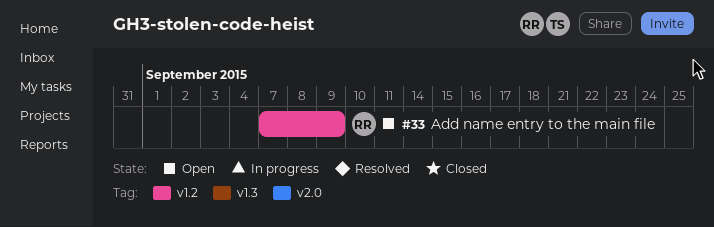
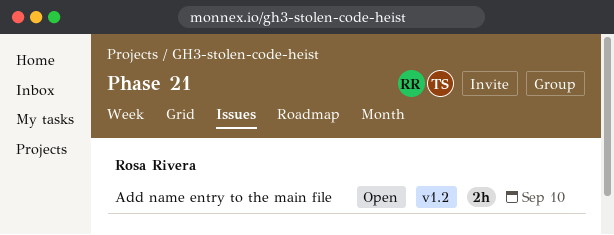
Add name entry to the main file, due: Sep 9 -> Sep 10

